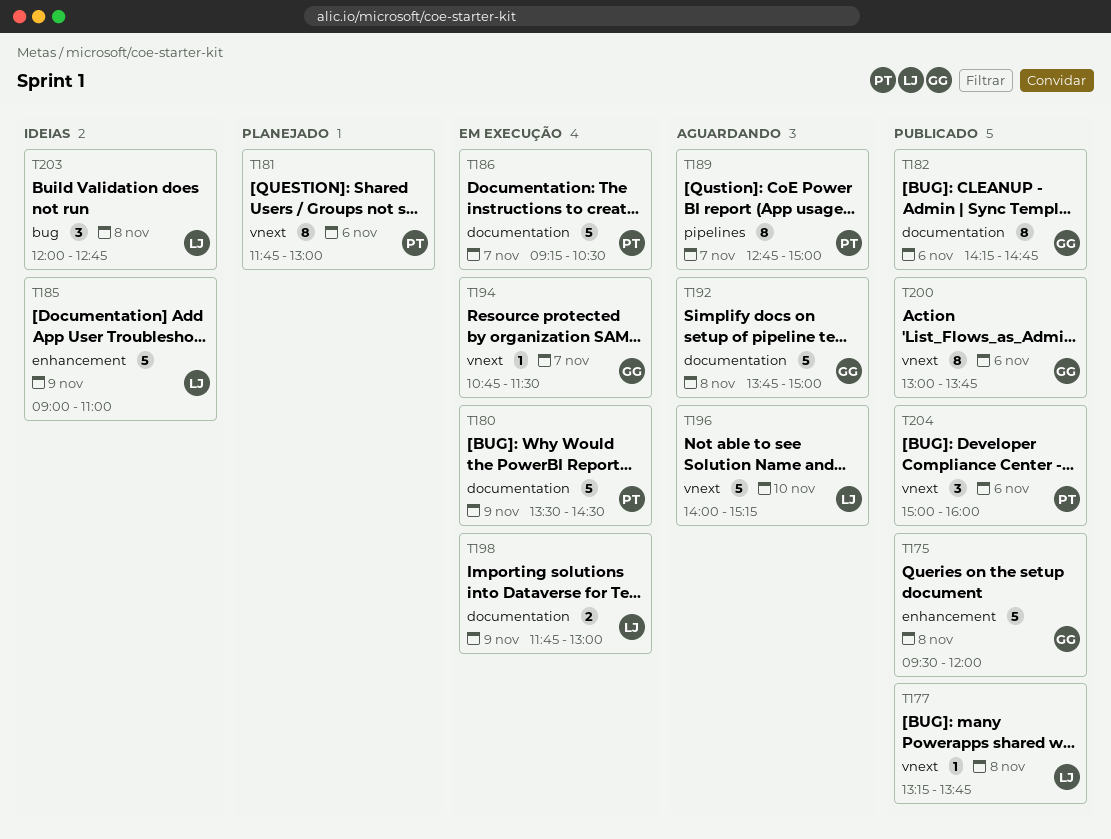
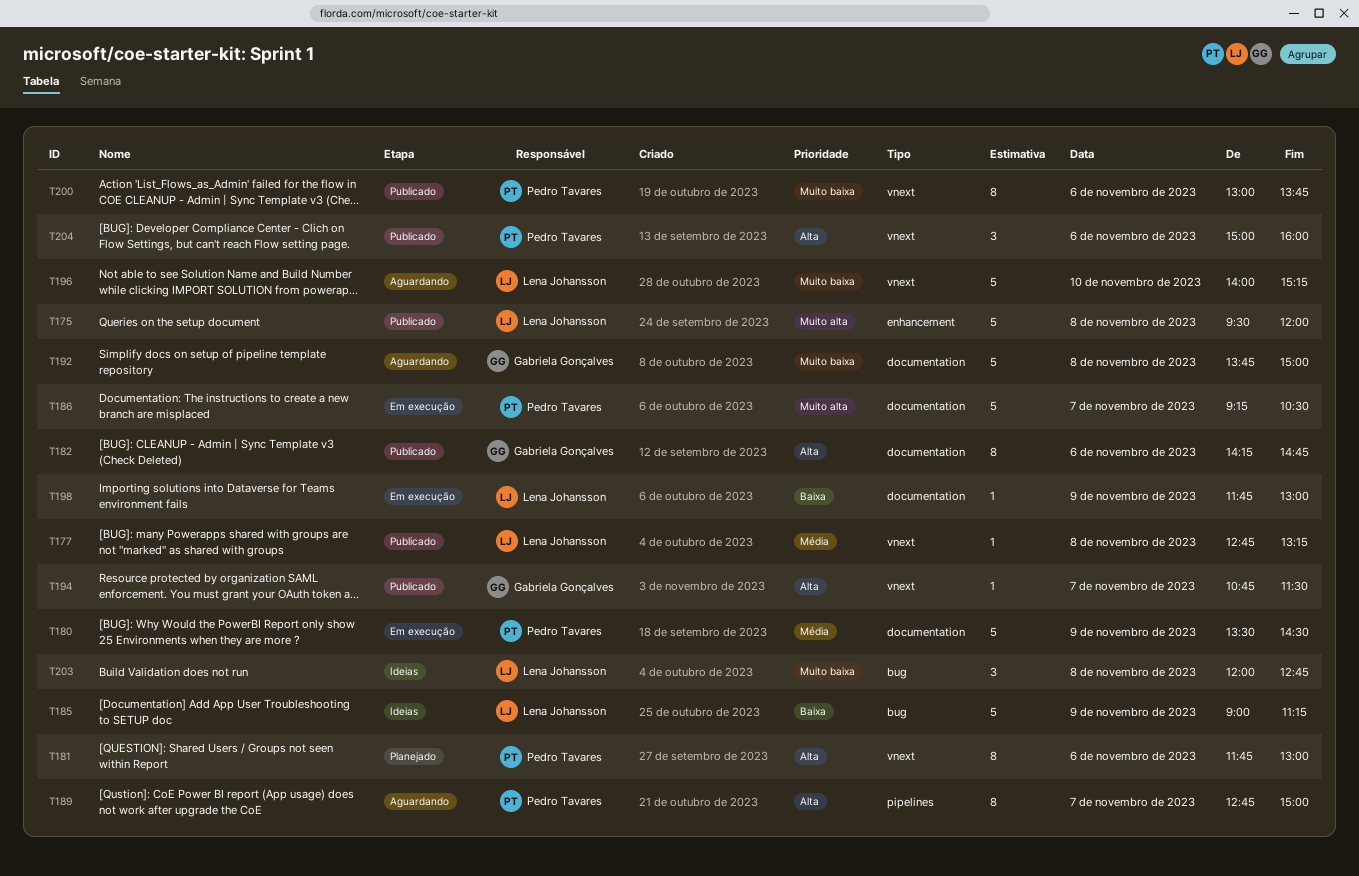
T175, owner: Gabriela Gonçalves -> Lena Johansson
T177, begins: 13:15 -> 12:45
T177, ends: 13:45 -> 13:15
T185, label: enhancement -> bug
T185, ends: 11:00 -> 11:15
T194, status: Em execução -> Publicado
T198, estimate: 2 -> 1
T200, owner: Gabriela Gonçalves -> Pedro Tavares

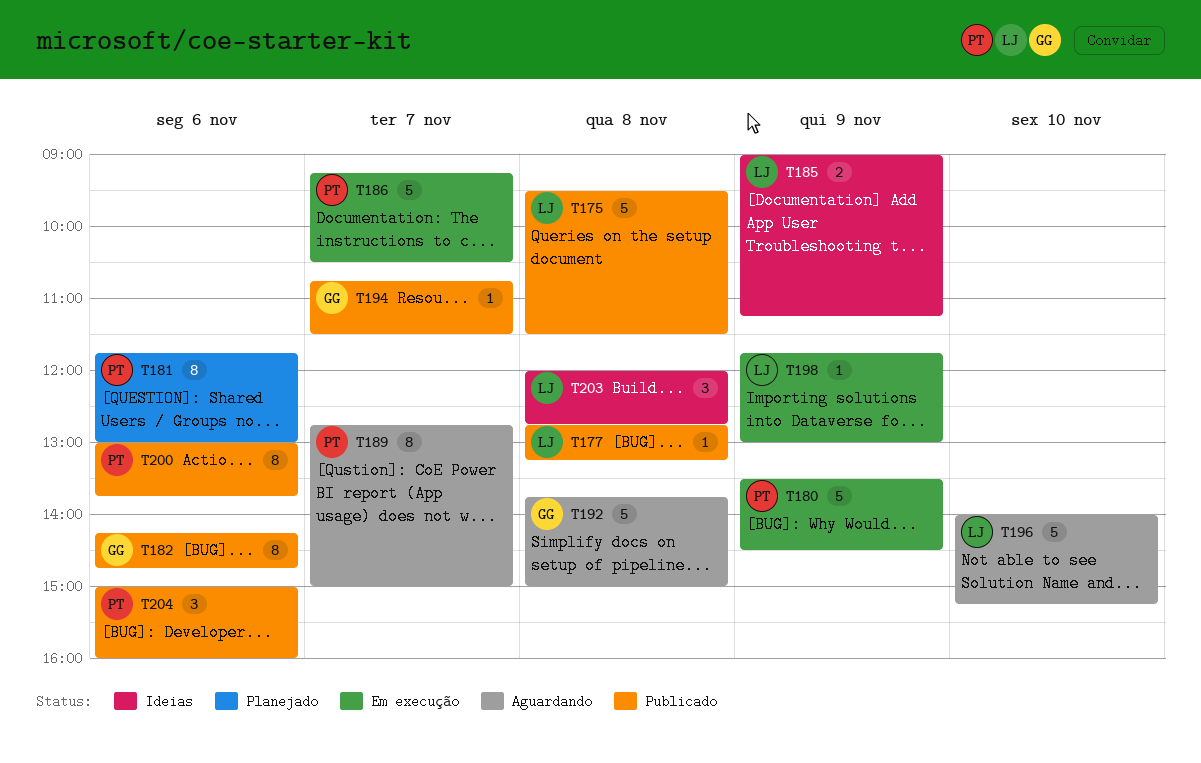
T175, ends: 12:00 -> 11:30
T185, estimate: 5 -> 2

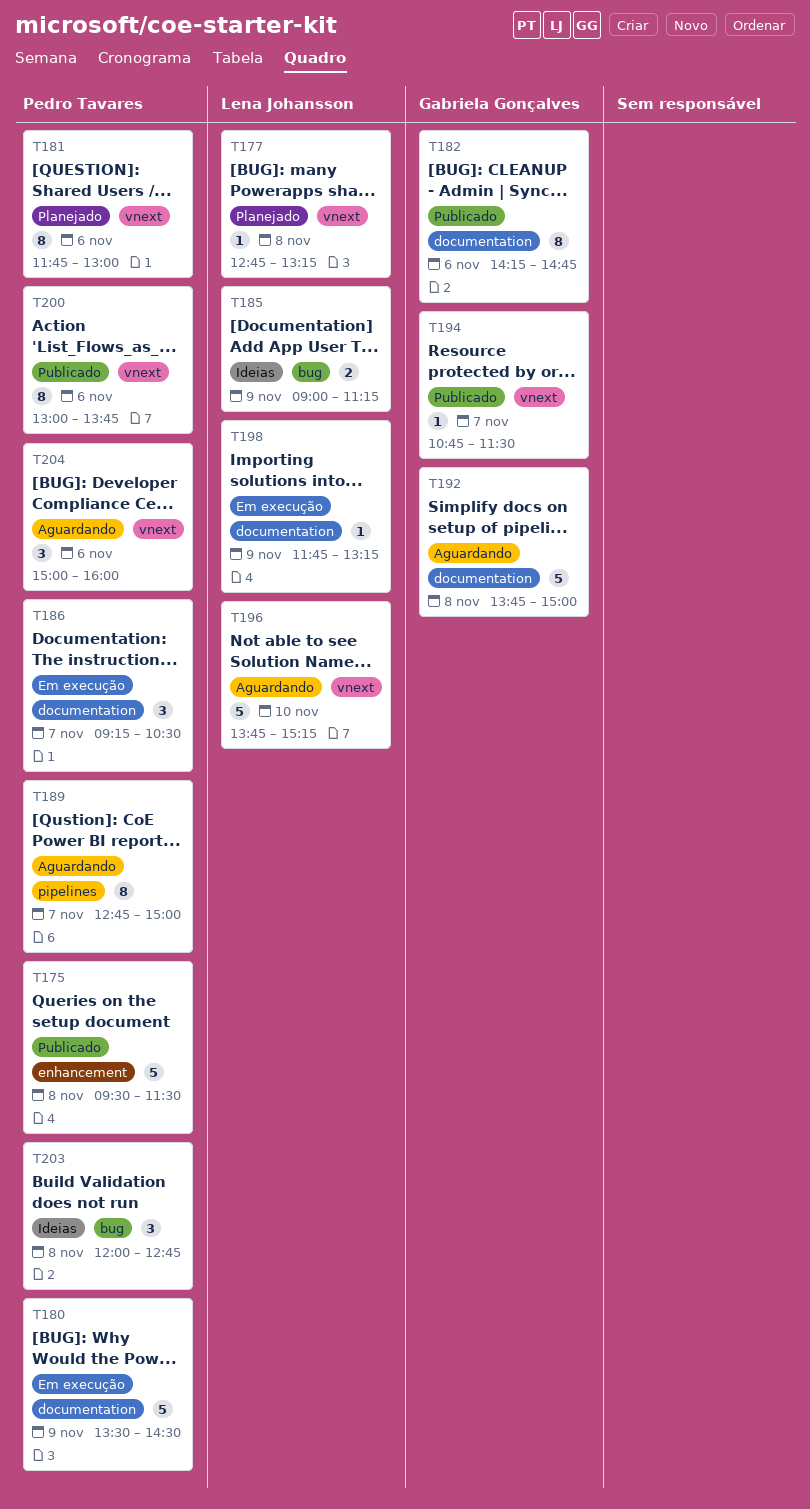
T175, owner: Lena Johansson -> Pedro Tavares
T177, status: Publicado -> Planejado
T186, estimate: 5 -> 3
T196, begins: 14:00 -> 13:45
T198, ends: 13:00 -> 13:15
T203, owner: Lena Johansson -> Pedro Tavares
T204, status: Publicado -> Aguardando

